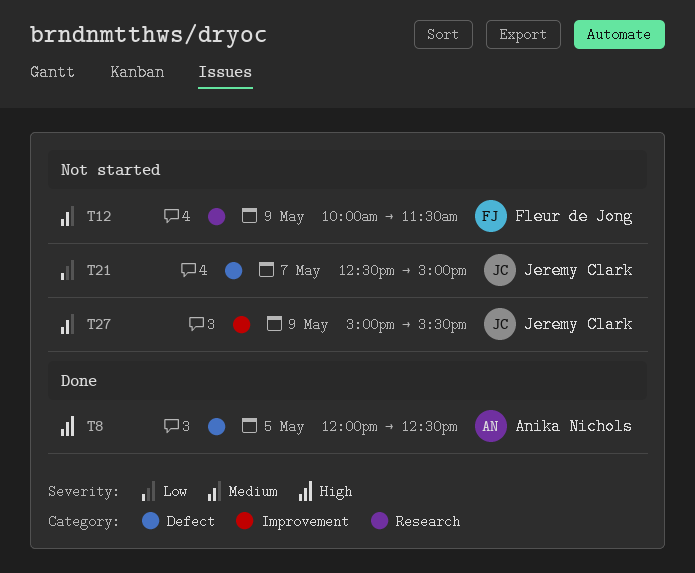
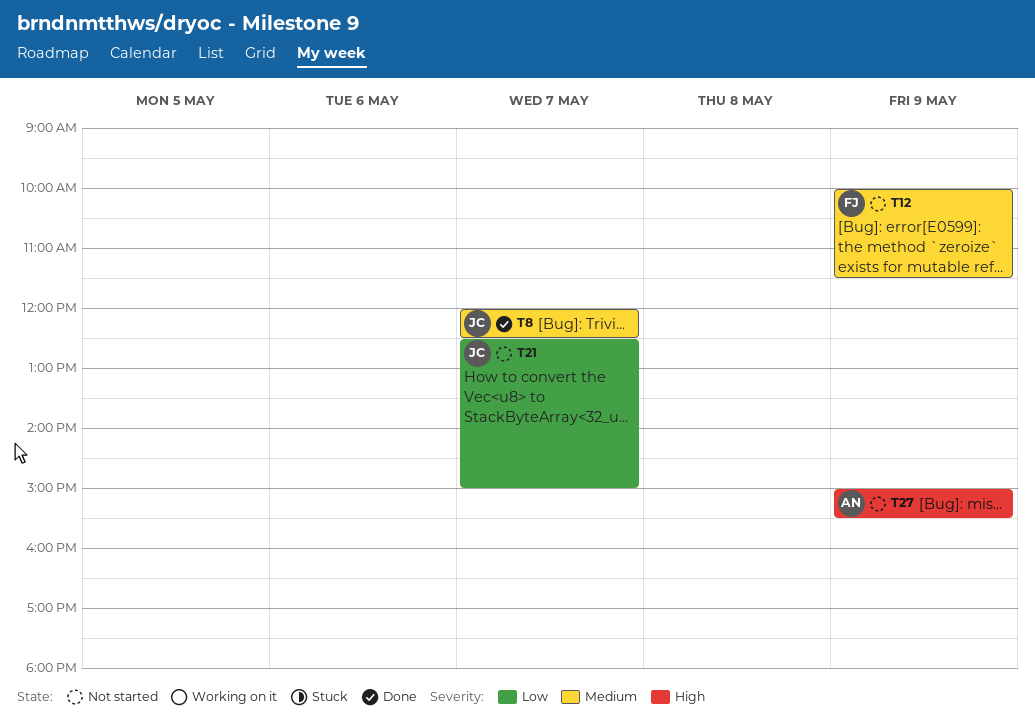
T8, owner: Anika Nichols -> Jeremy Clark
T8, priority: High -> Medium
T8, day: May 5 -> May 7
T27, owner: Jeremy Clark -> Anika Nichols
T27, priority: Medium -> High

